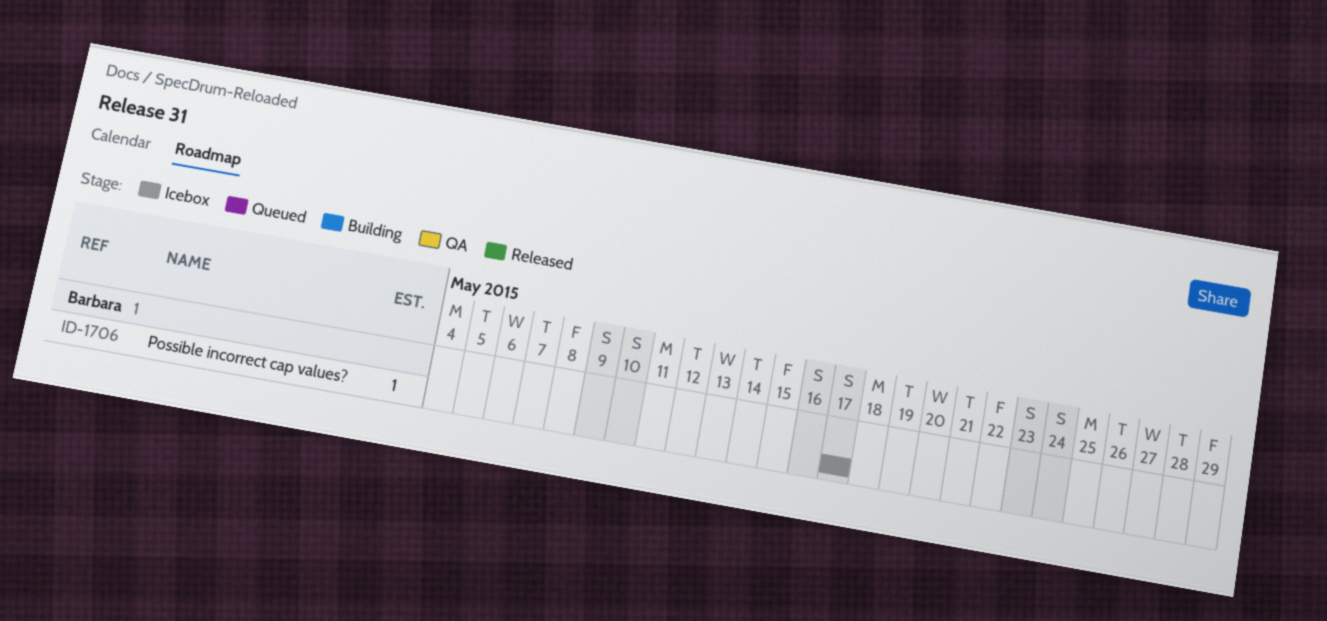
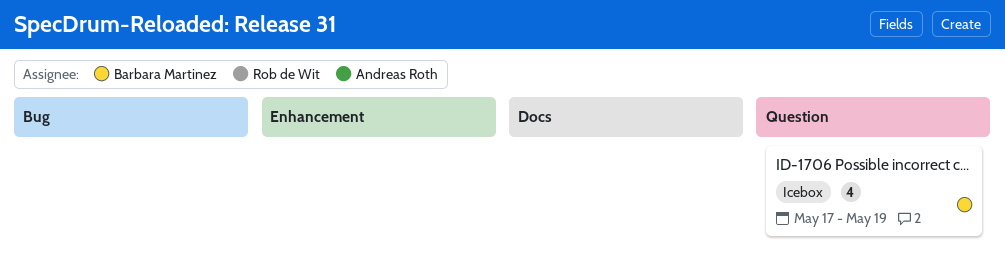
ID-1706, estimate: 1 -> 4
ID-1706, due: May 17 -> May 19

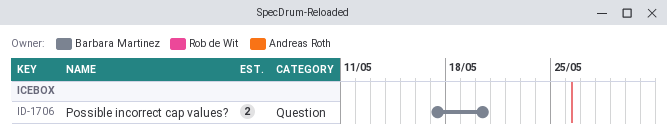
ID-1706, estimate: 4 -> 2
ID-1706, due: May 19 -> May 20

